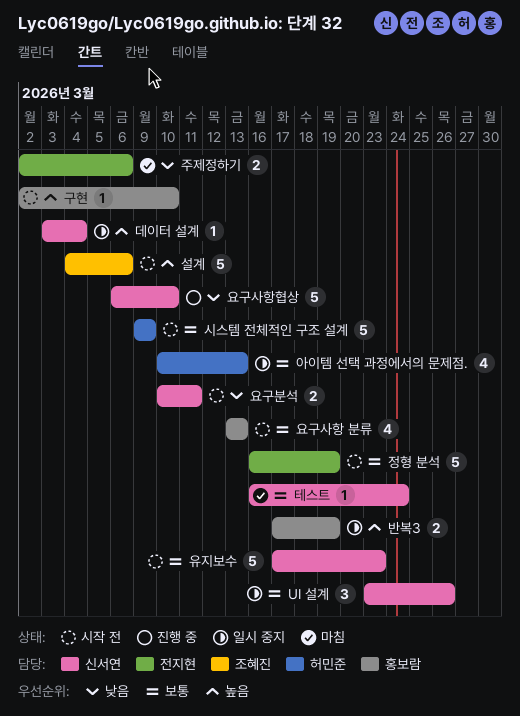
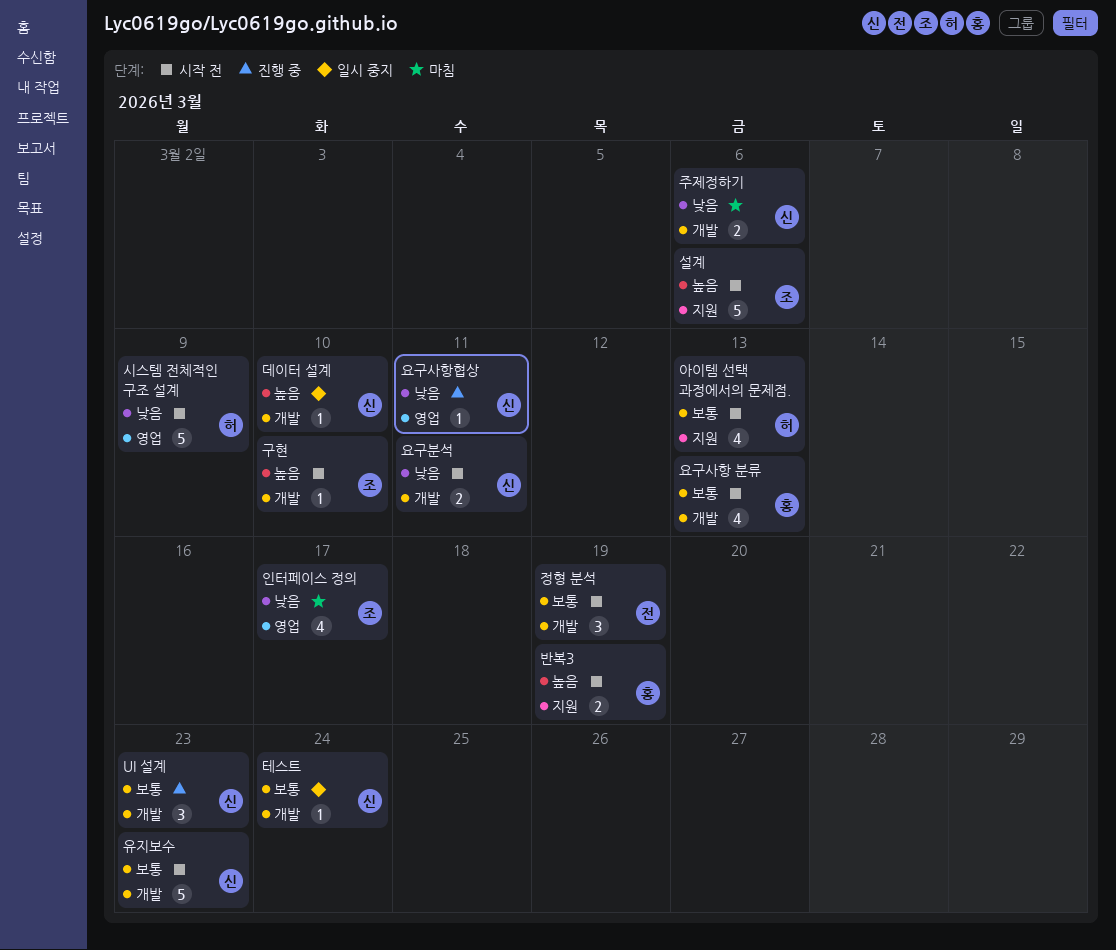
UI 설계, status: 일시 중지 -> 진행 중
UI 설계, due: Mar 26 -> Mar 23
구현, owner: 홍보람 -> 조혜진
데이터 설계, due: Mar 4 -> Mar 10
반복3, status: 일시 중지 -> 시작 전
시스템 전체적인 구조 설계, priority: 보통 -> 낮음
아이템 선택 과정에서의 문제점., status: 일시 중지 -> 시작 전
요구사항협상, estimate: 5 -> 1
요구사항협상, due: Mar 10 -> Mar 11
인터페이스 정의: none -> present
정형 분석, estimate: 5 -> 3
주제정하기, owner: 전지현 -> 신서연
테스트, status: 마침 -> 일시 중지

